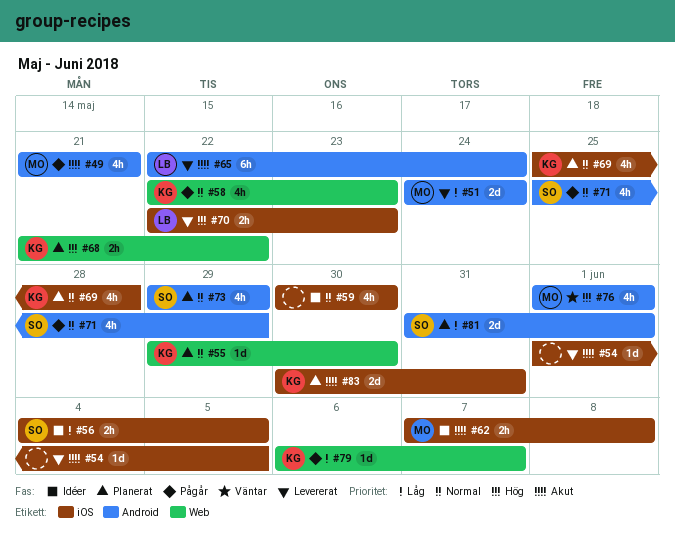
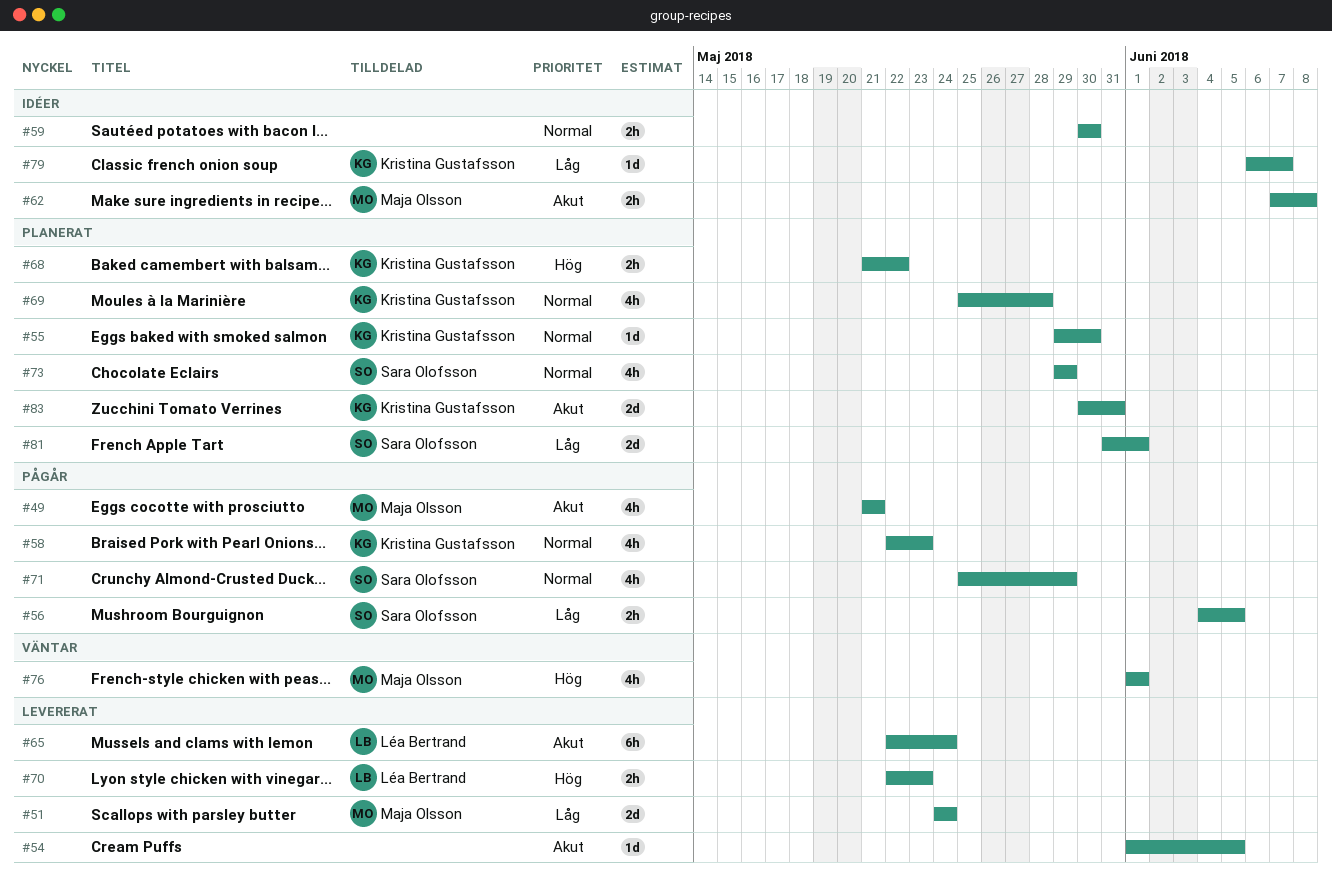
#56, status: Idéer -> Pågår
#59, estimate: 4h -> 2h
#79, status: Pågår -> Idéer

